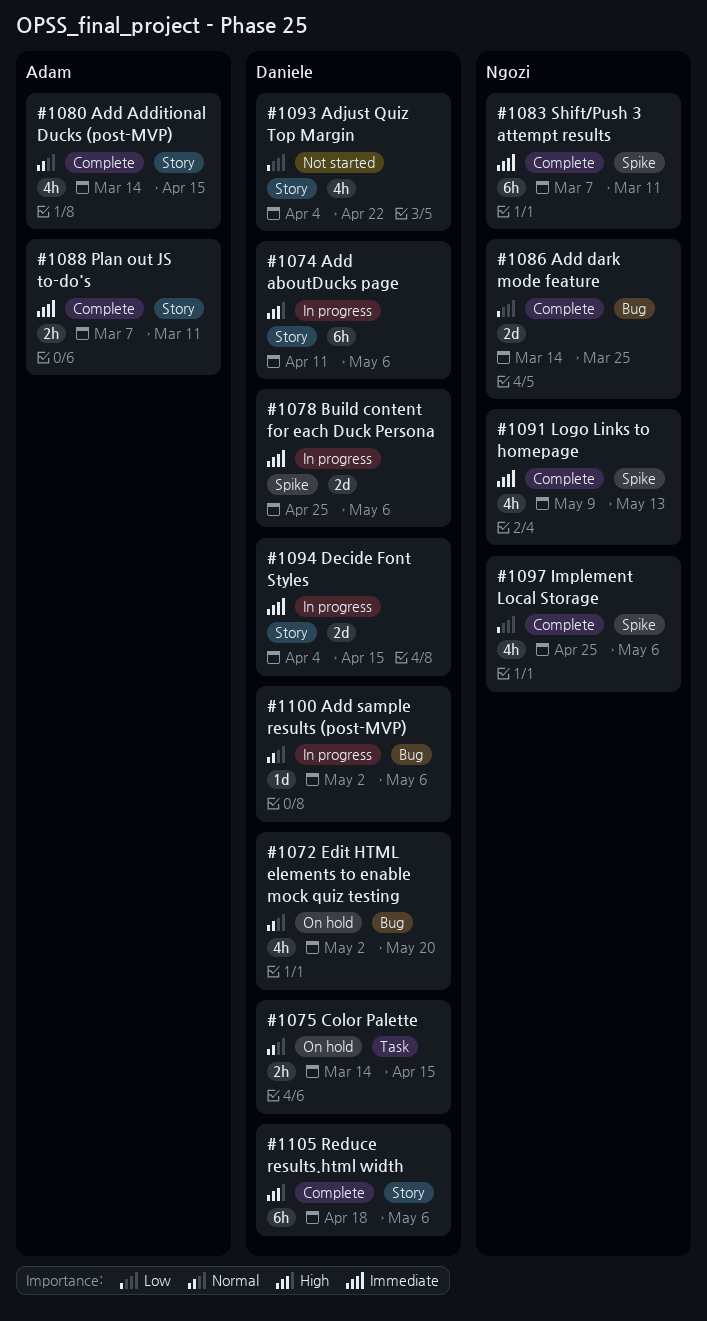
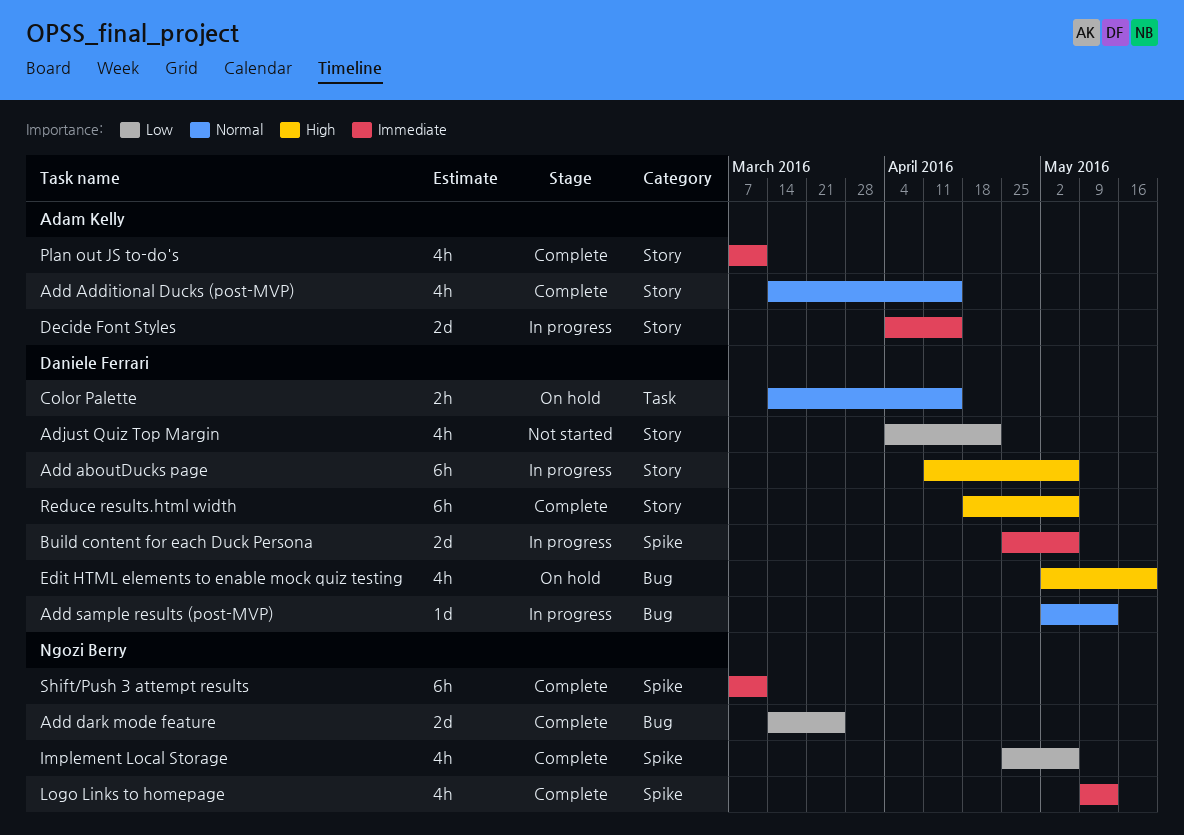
Add sample results (post-MVP), due: May 6 -> May 13
Decide Font Styles, owner: Daniele Ferrari -> Adam Kelly
Edit HTML elements to enable mock quiz testing, priority: Normal -> High
Plan out JS to-do's, estimate: 2h -> 4h

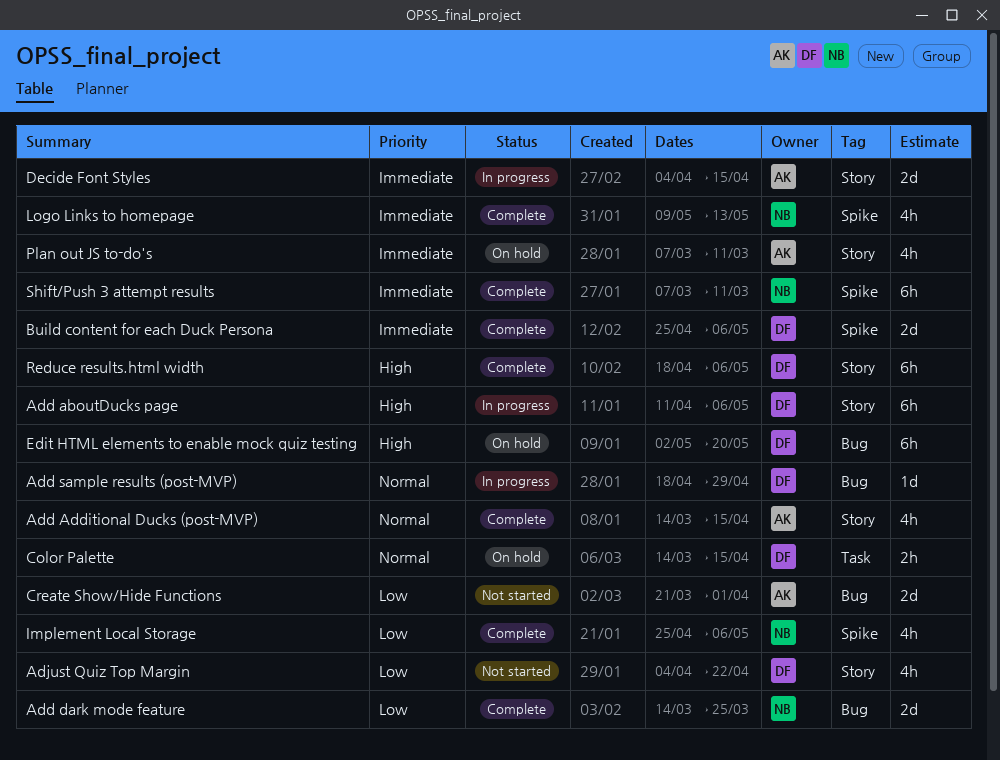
Add sample results (post-MVP), start: May 2 -> Apr 18
Add sample results (post-MVP), due: May 13 -> Apr 29
Build content for each Duck Persona, status: In progress -> Complete
Create Show/Hide Functions: none -> present
Edit HTML elements to enable mock quiz testing, estimate: 4h -> 6h
Plan out JS to-do's, status: Complete -> On hold

